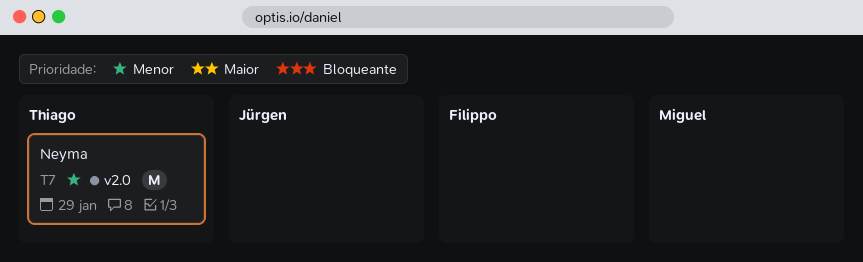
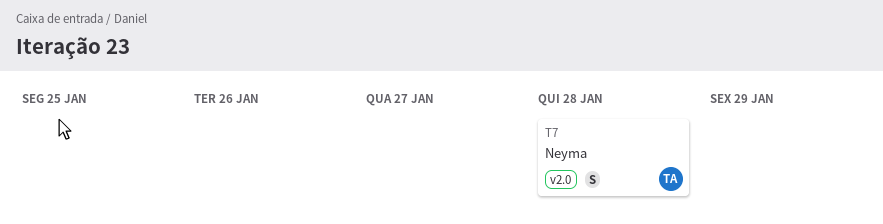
T7, estimate: M -> S
T7, due: Jan 29 -> Jan 28

